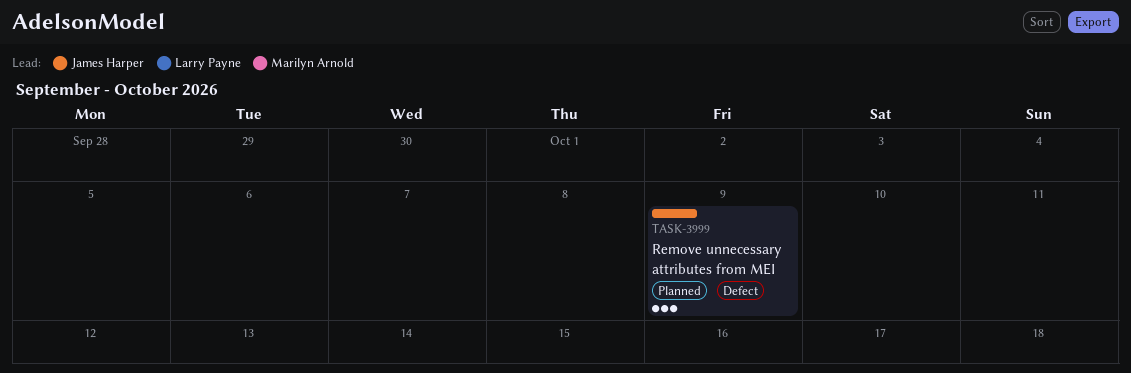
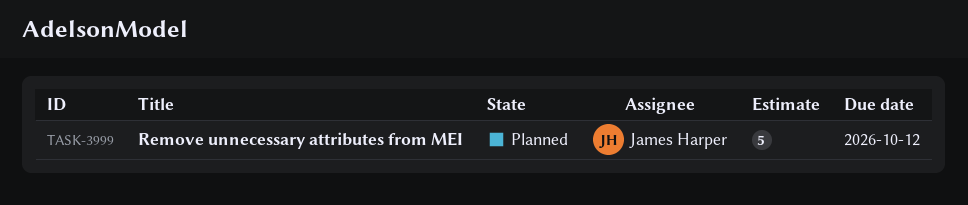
TASK-3999, estimate: 3 -> 5
TASK-3999, due: Oct 9 -> Oct 12

